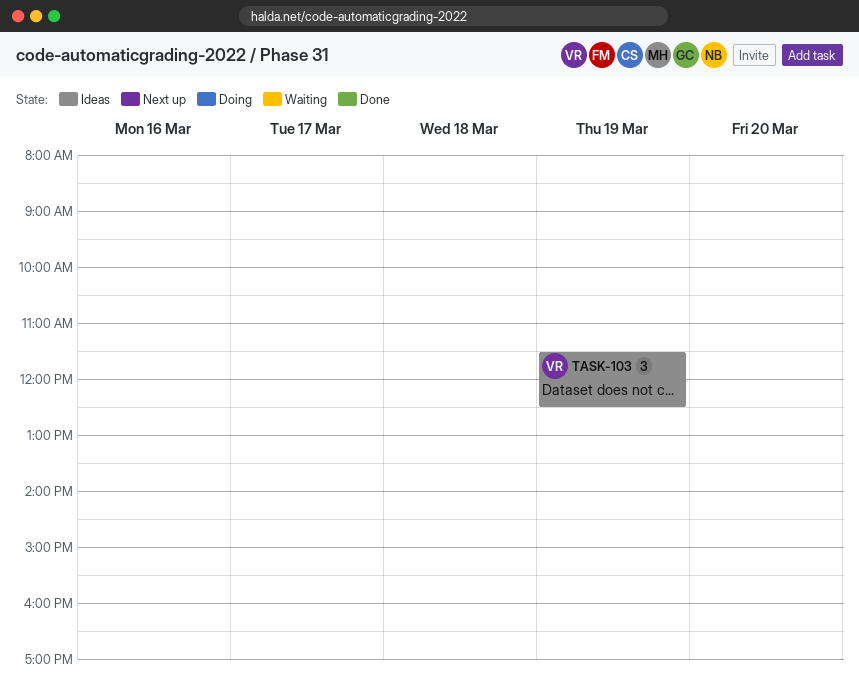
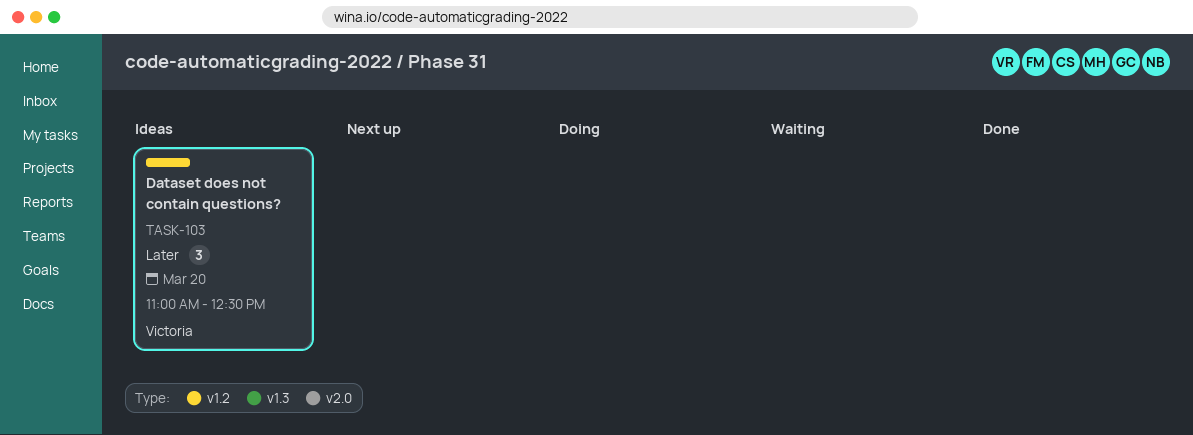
TASK-103, day: Mar 19 -> Mar 20
TASK-103, begins: 11:30 -> 11:00

